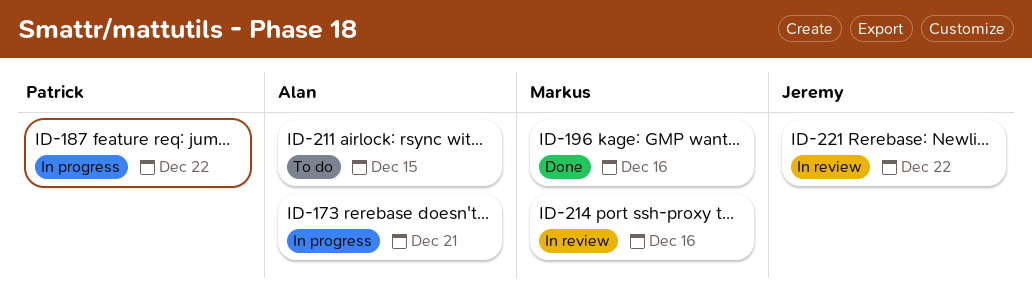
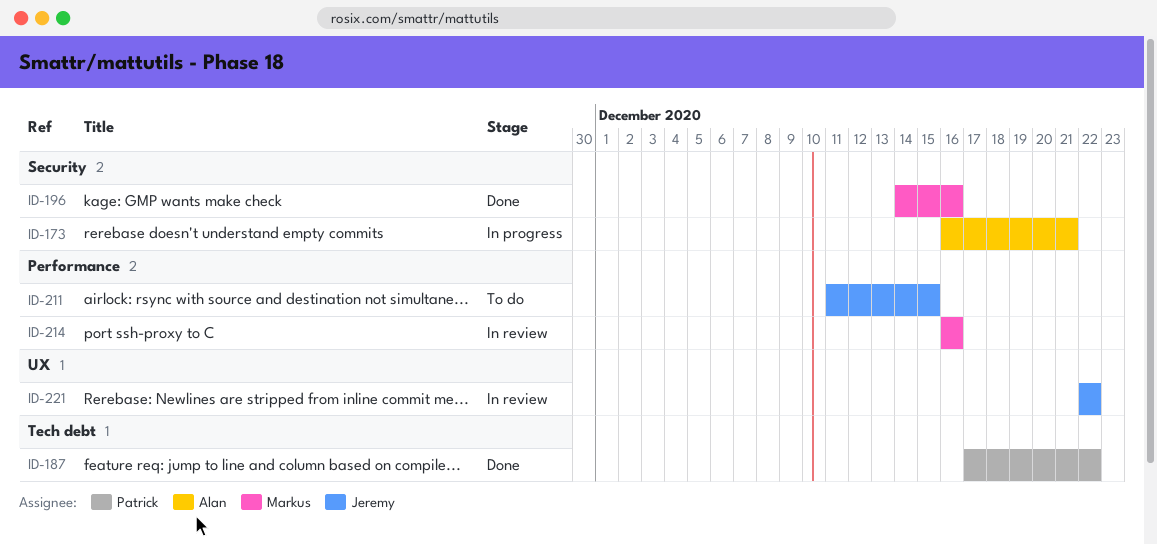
ID-187, status: In progress -> Done
ID-211, owner: Alan -> Jeremy

